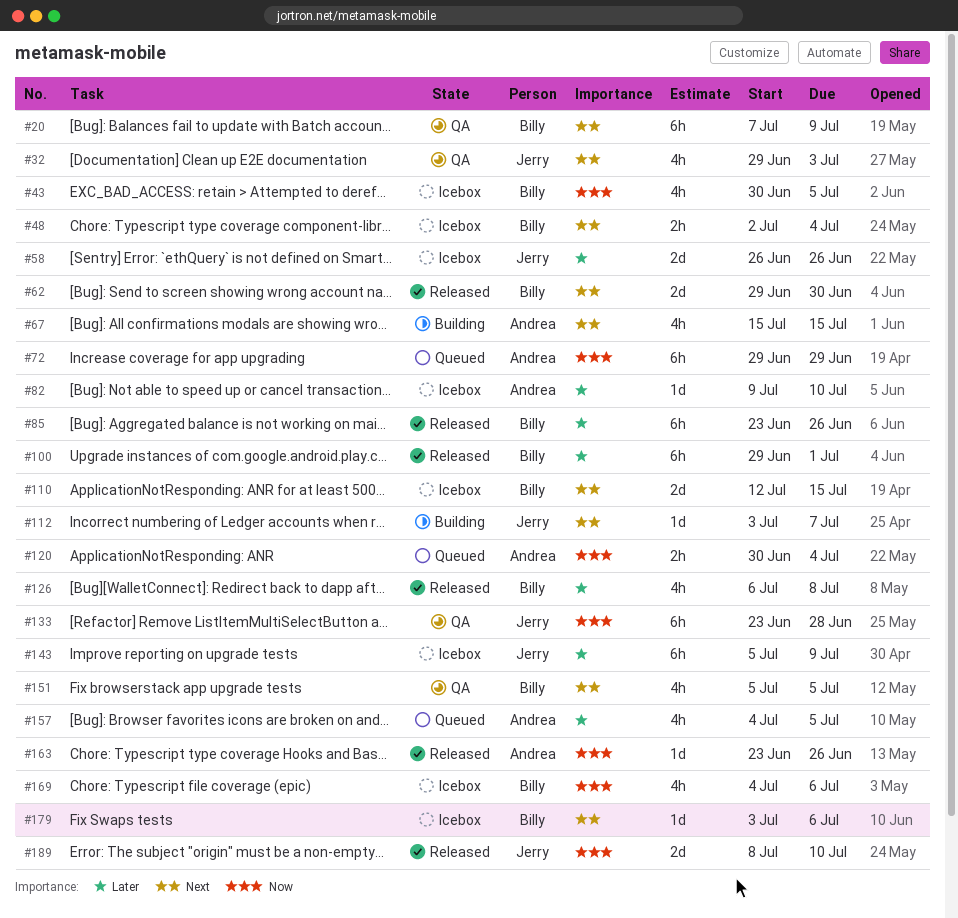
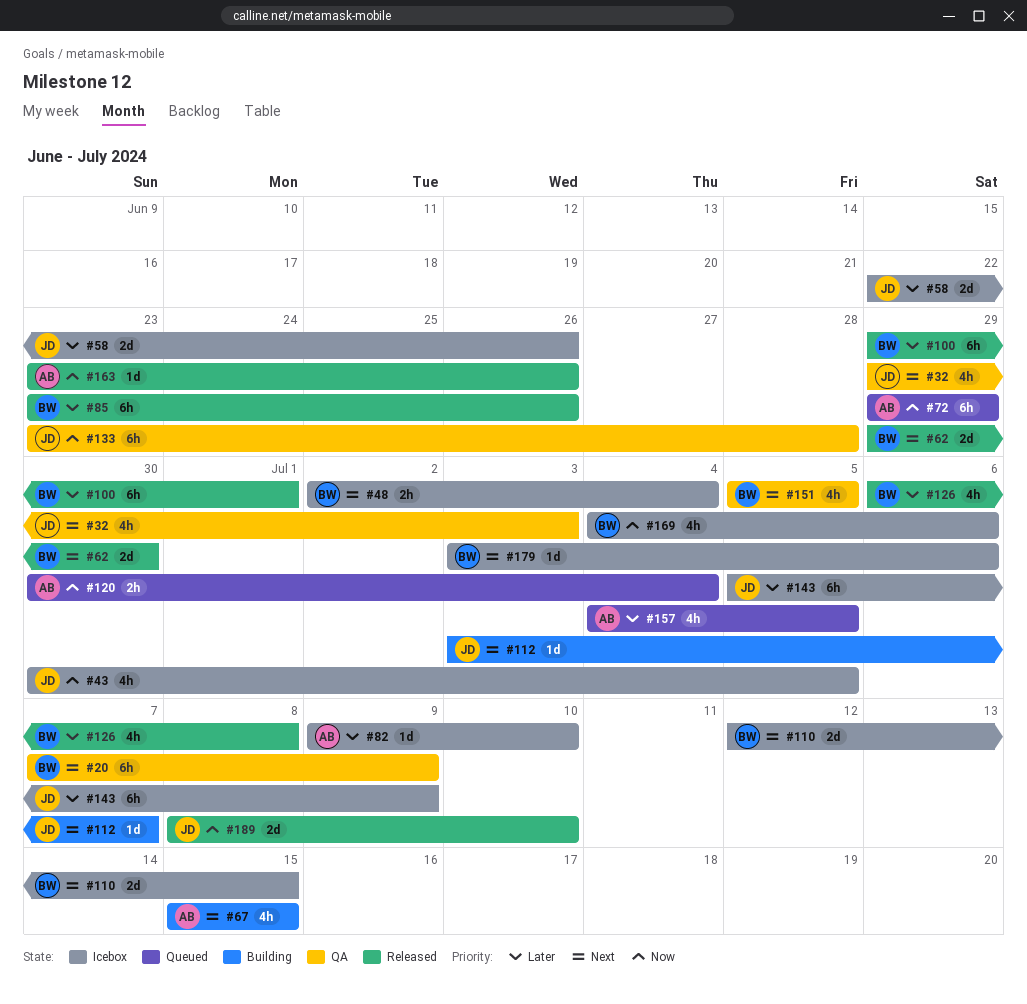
#43, owner: Billy -> Jerry
#58, start: Jun 26 -> Jun 22

